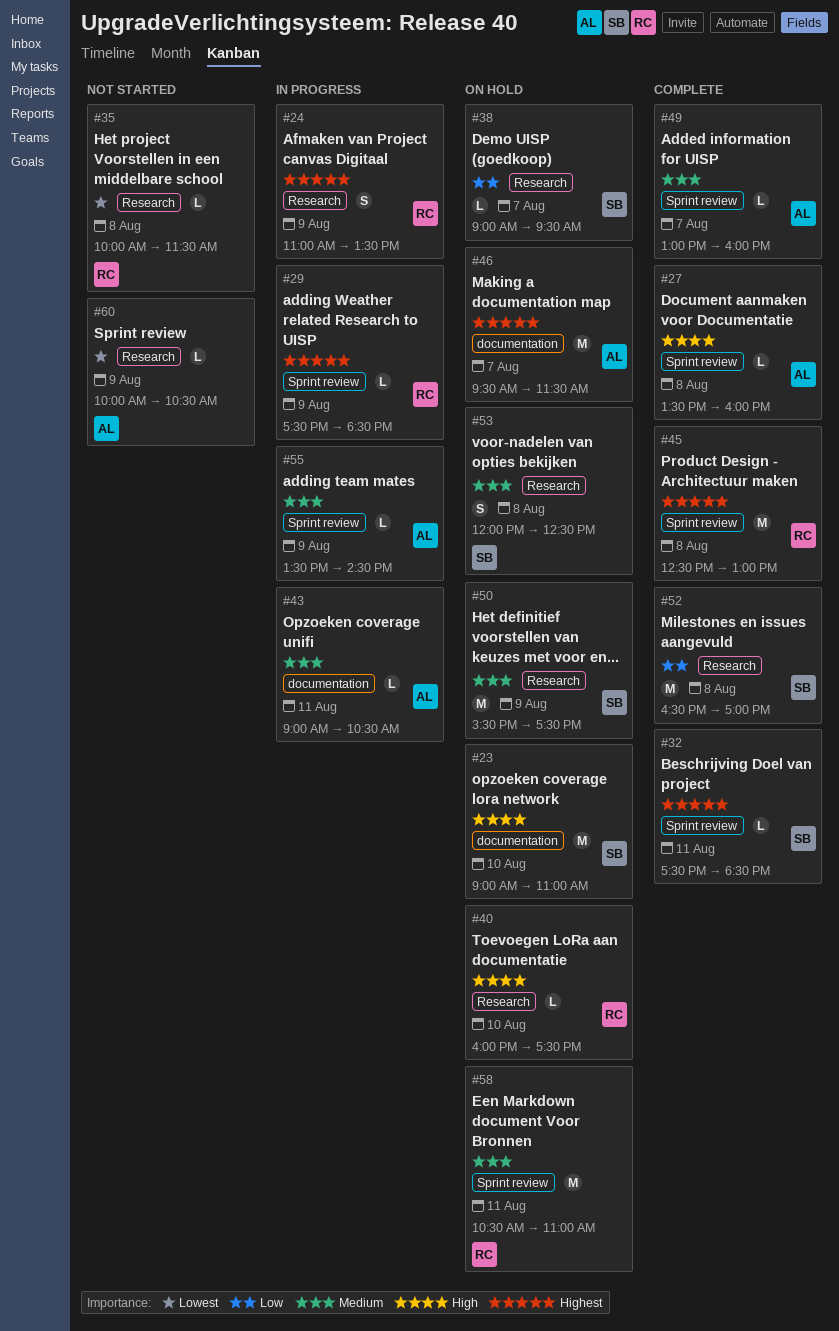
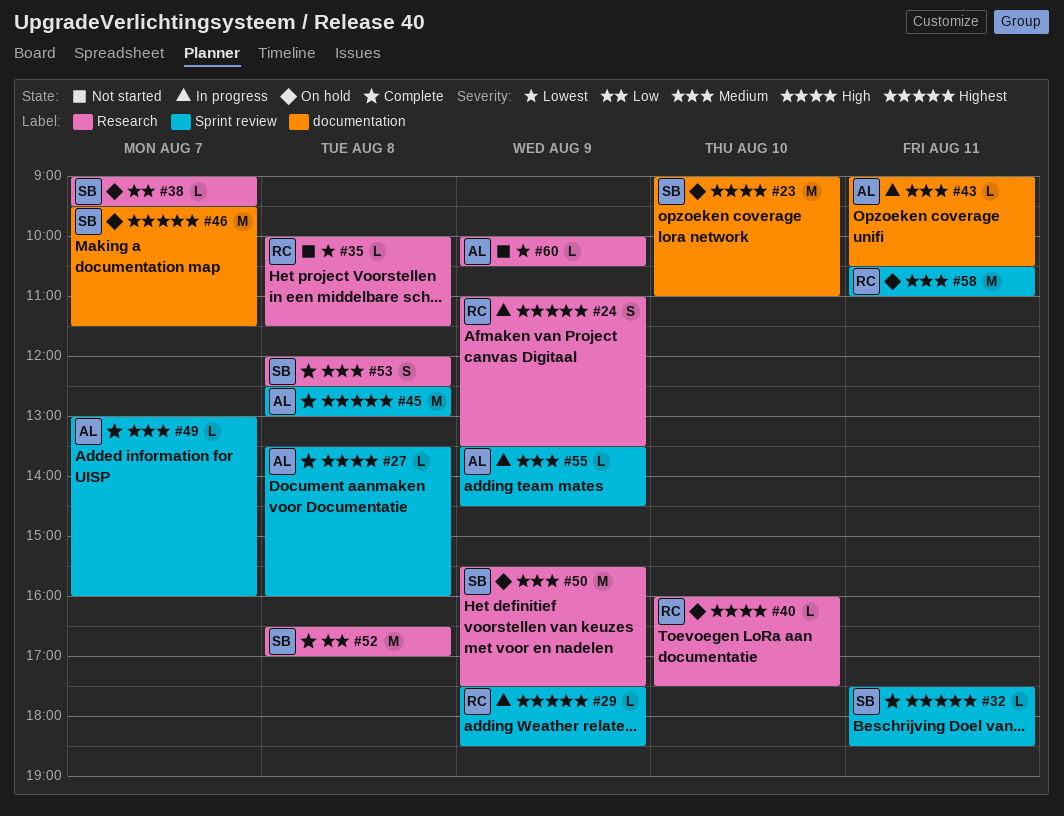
#45, owner: RC -> AL
#46, owner: AL -> SB
#53, status: On hold -> Complete

